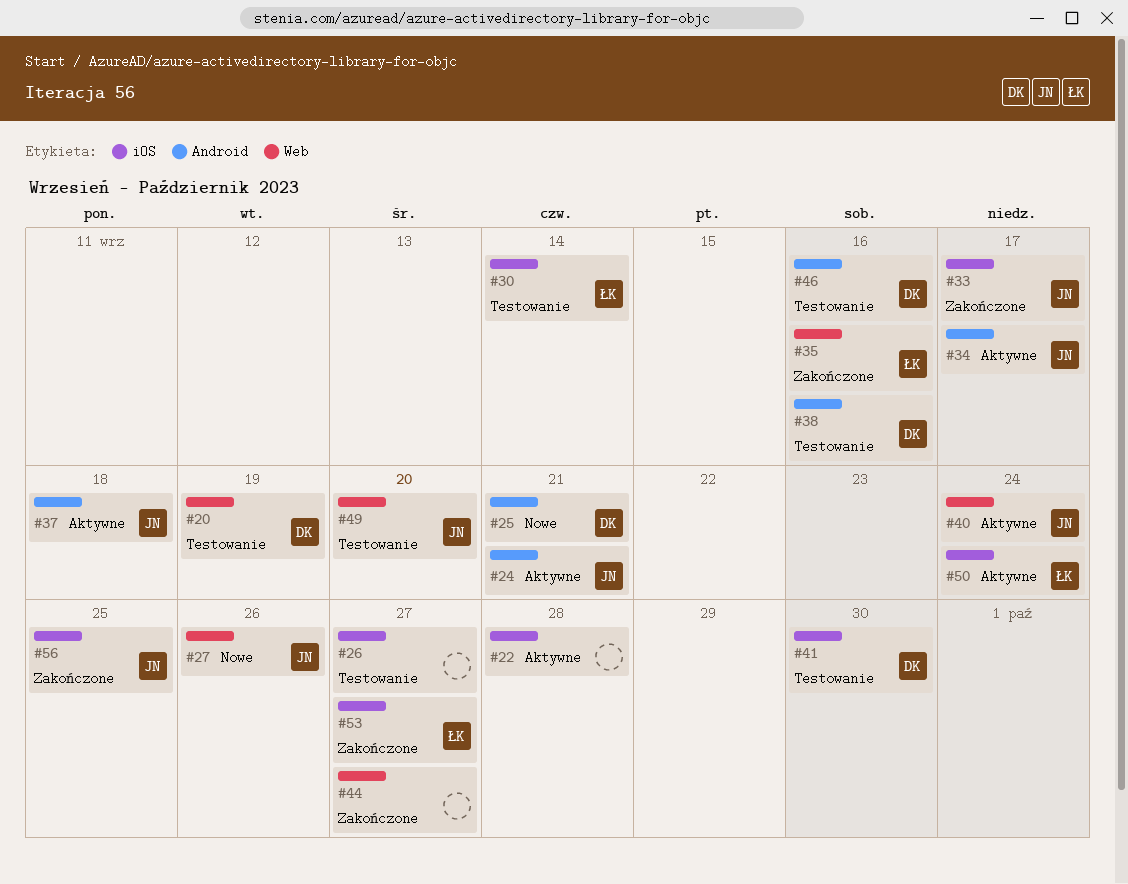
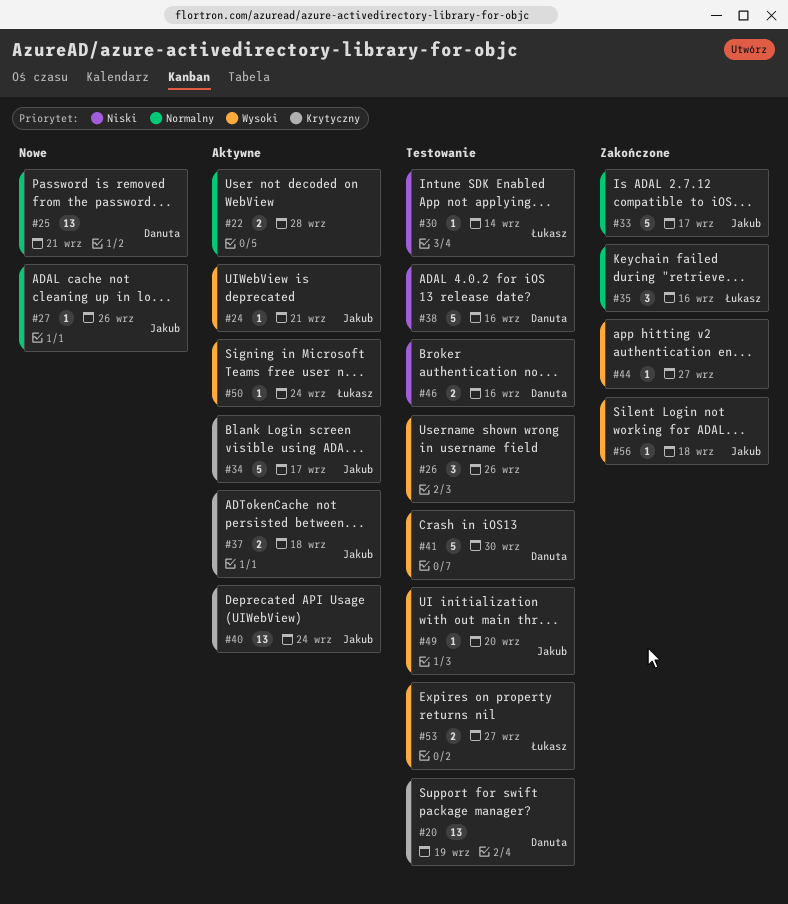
#26, due: Sep 27 -> Sep 26
#53, status: Zakończone -> Testowanie
#56, due: Sep 25 -> Sep 18

